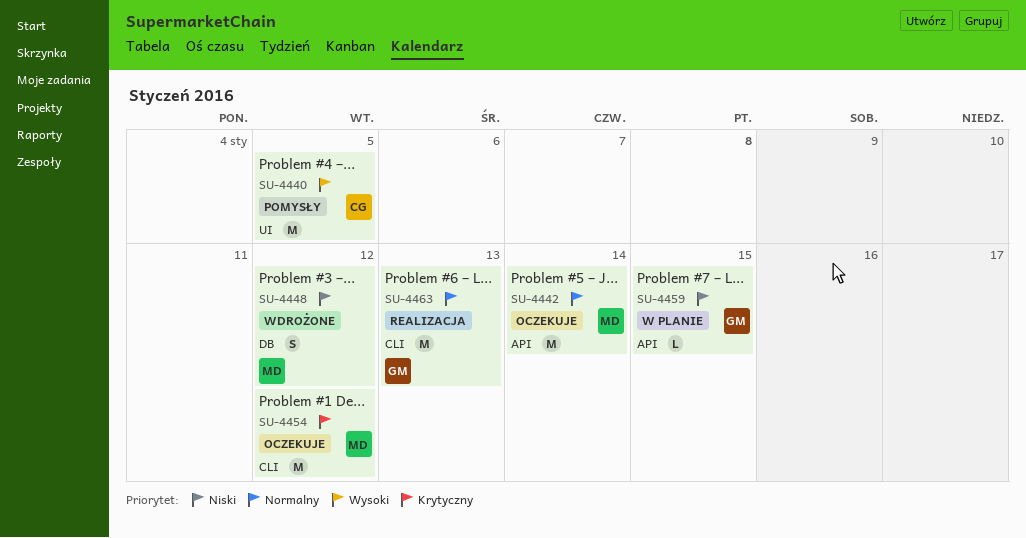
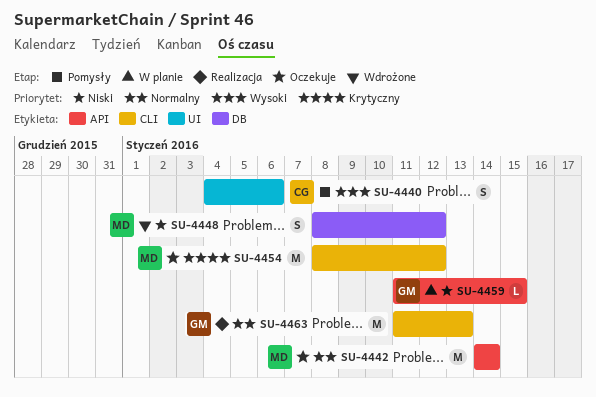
SU-4440, estimate: M -> S
SU-4440, due: Jan 5 -> Jan 6

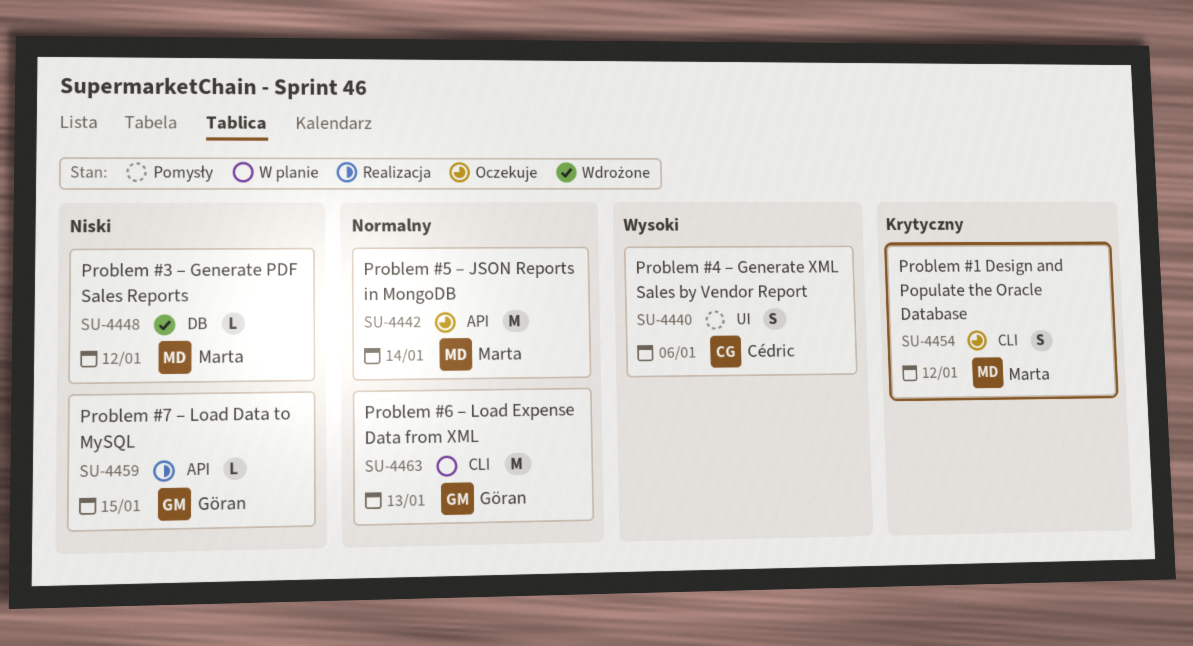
SU-4448, estimate: S -> L
SU-4454, estimate: M -> S
SU-4459, status: W planie -> Realizacja
SU-4463, status: Realizacja -> W planie

